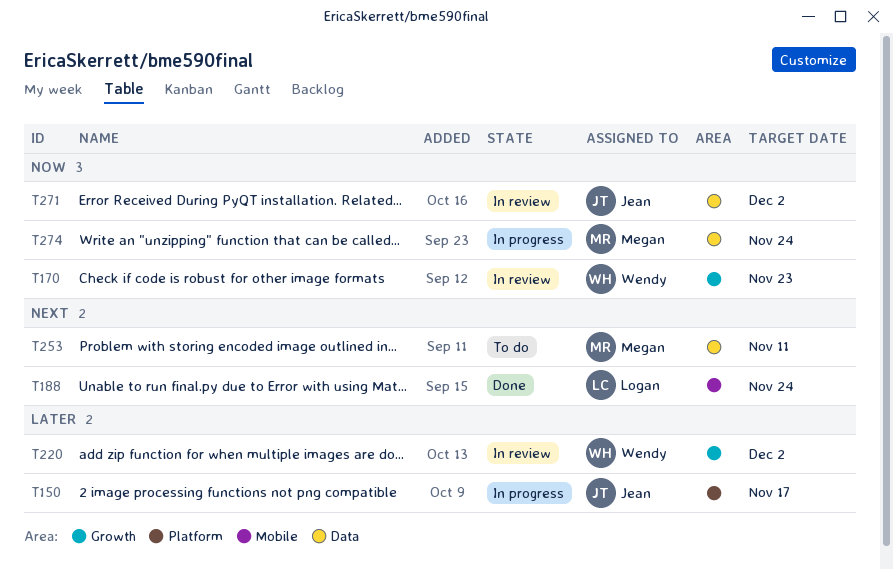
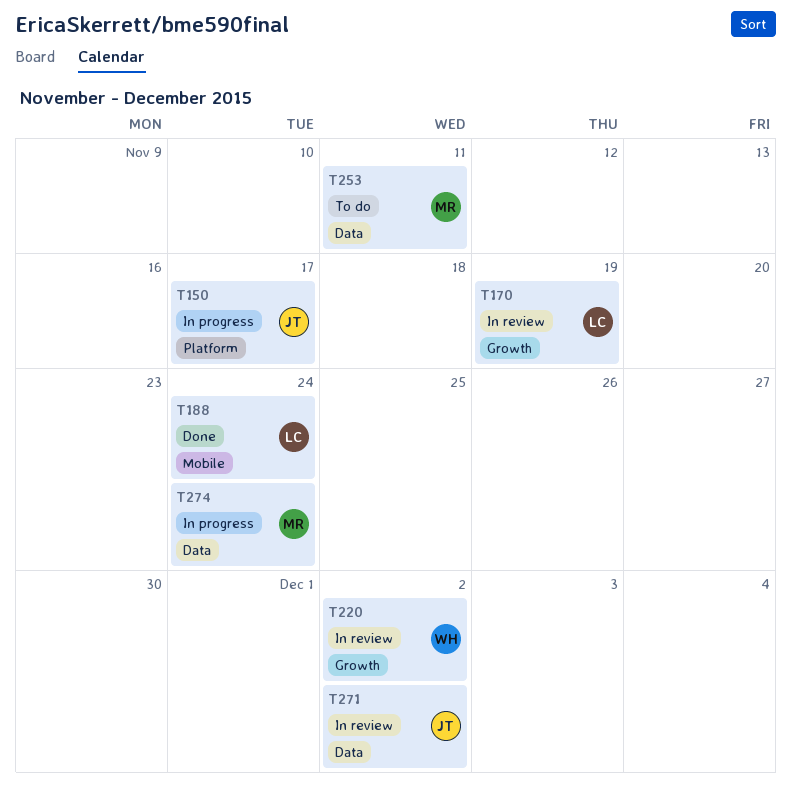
T170, owner: Wendy -> Logan
T170, due: Nov 23 -> Nov 19

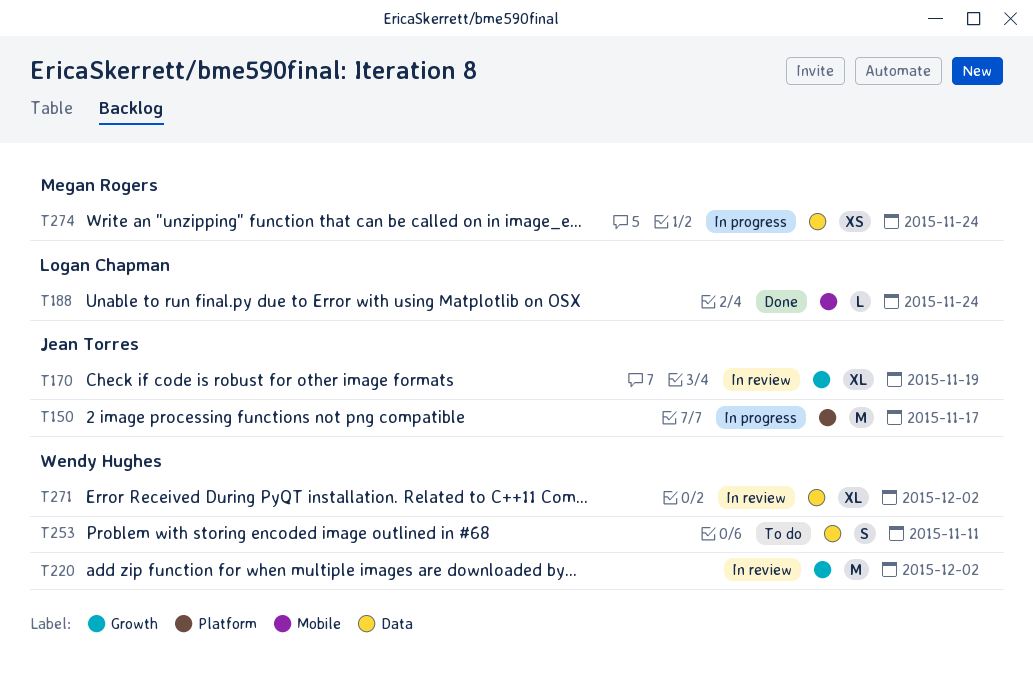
T170, owner: Logan Chapman -> Jean Torres
T253, owner: Megan Rogers -> Wendy Hughes
T271, owner: Jean Torres -> Wendy Hughes

